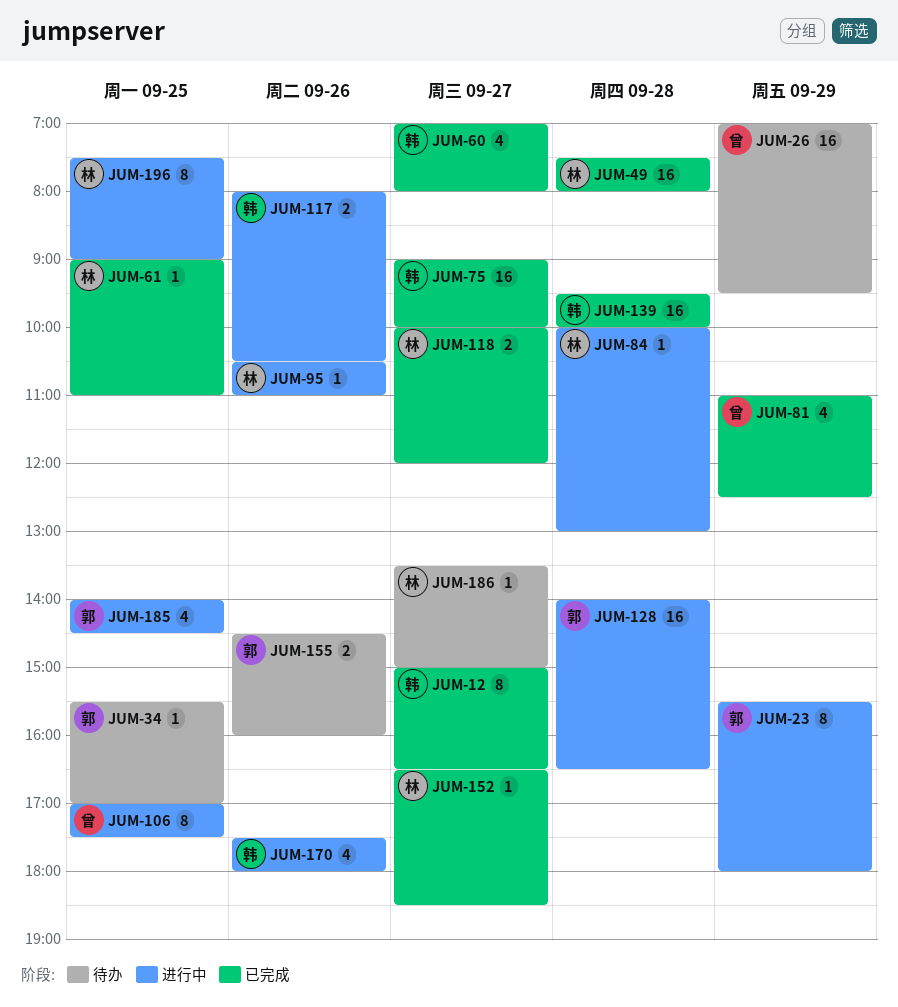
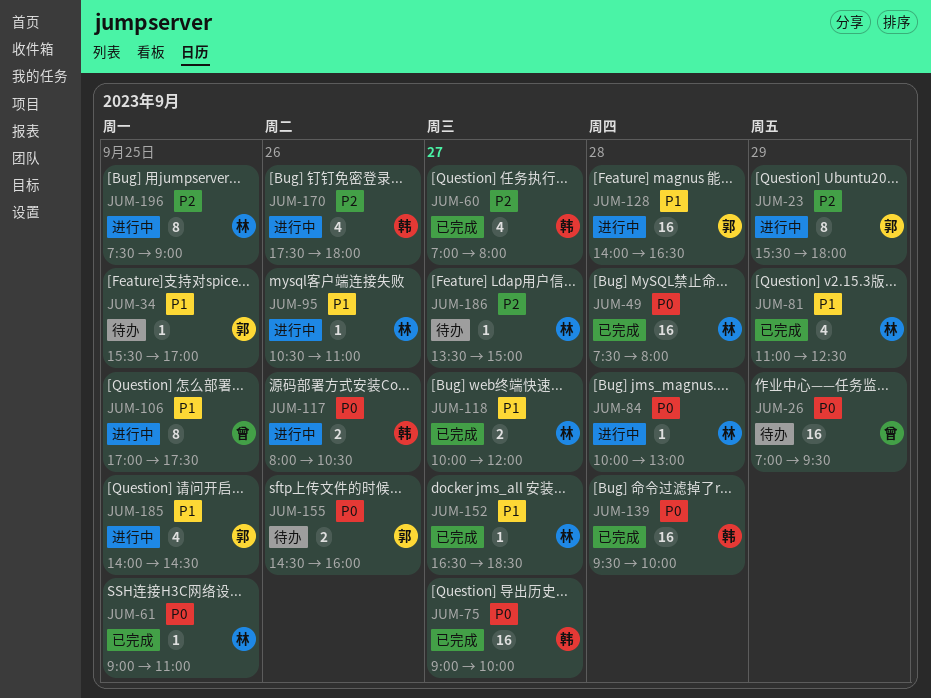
JUM-12: present -> none
JUM-81, owner: 曾 -> 林

